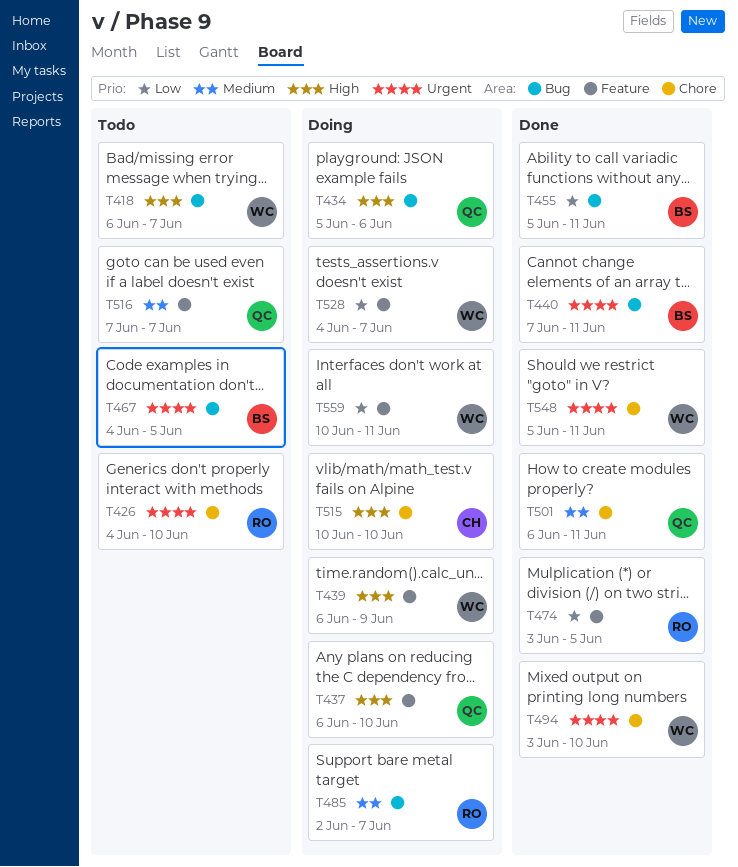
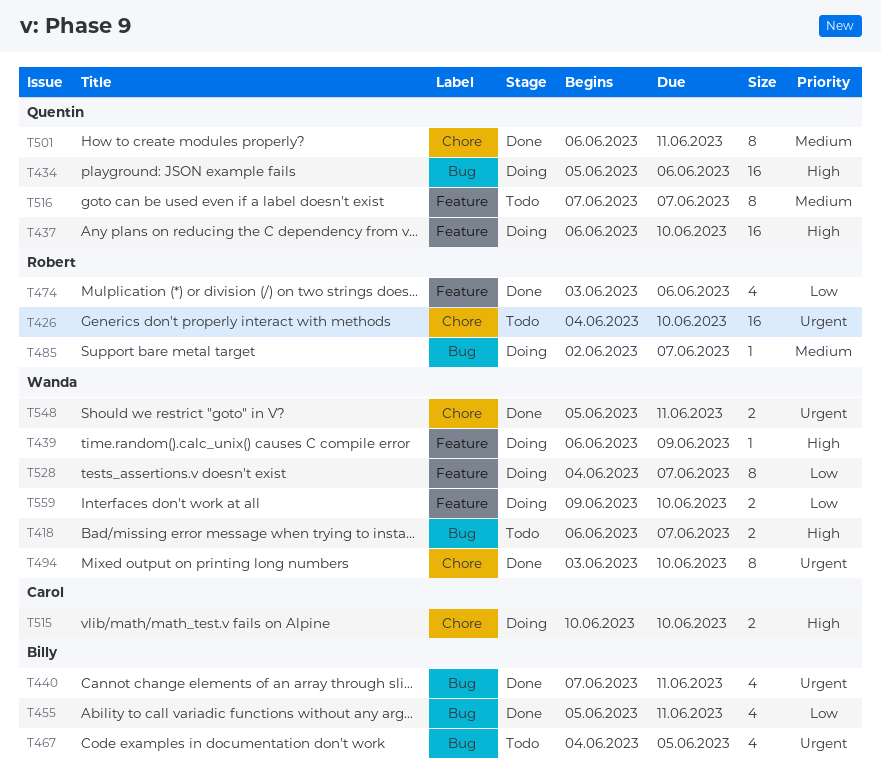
T474, due: Jun 5 -> Jun 6
T559, start: Jun 10 -> Jun 9
T559, due: Jun 11 -> Jun 10

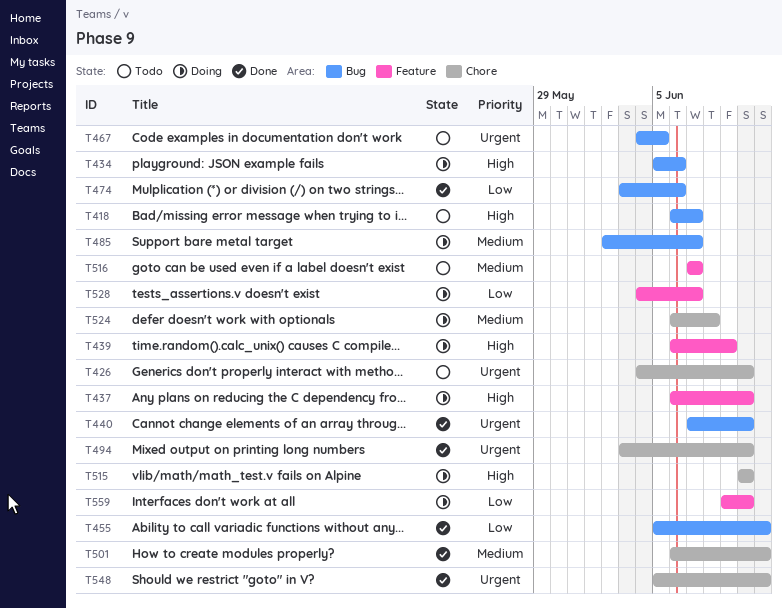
T440, due: Jun 11 -> Jun 10
T474, label: Feature -> Bug
T524: none -> present

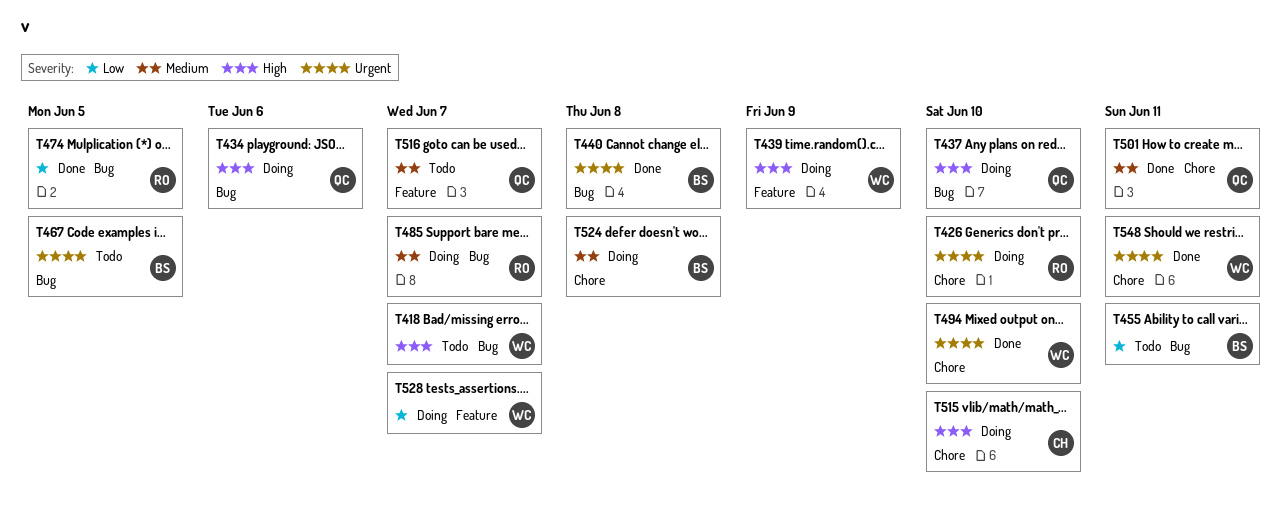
T426, status: Todo -> Doing
T437, label: Feature -> Bug
T440, due: Jun 10 -> Jun 8
T455, status: Done -> Todo
T474, due: Jun 6 -> Jun 5
T559: present -> none

